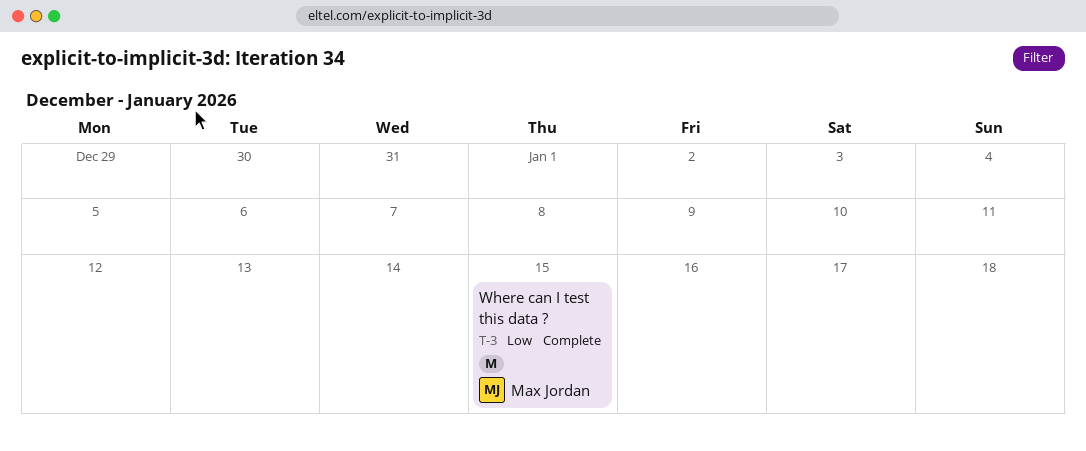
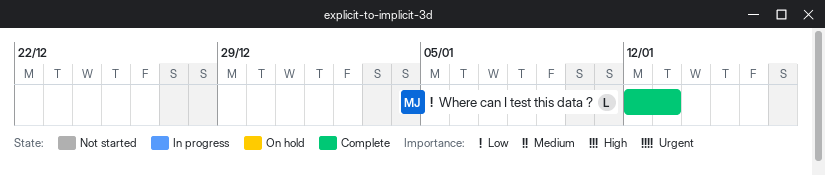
Where can I test this data ?, estimate: M -> L
Where can I test this data ?, due: Jan 15 -> Jan 13

